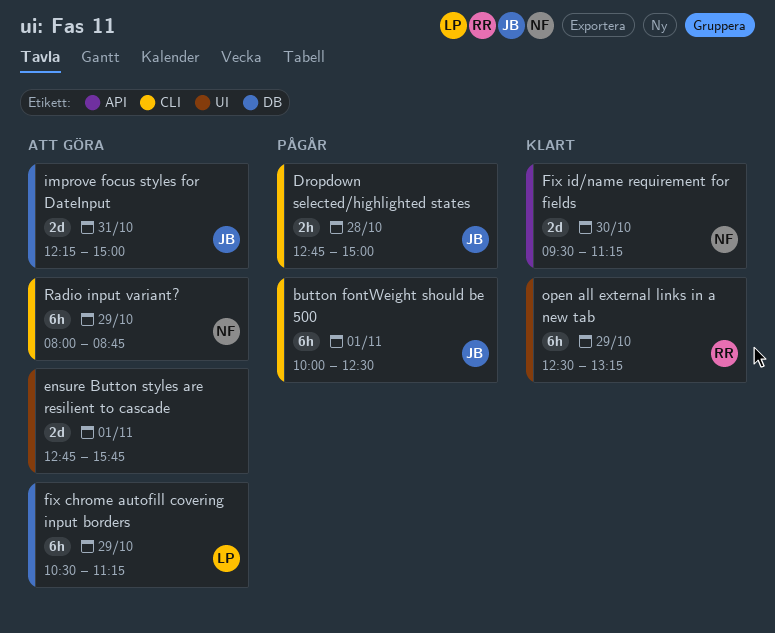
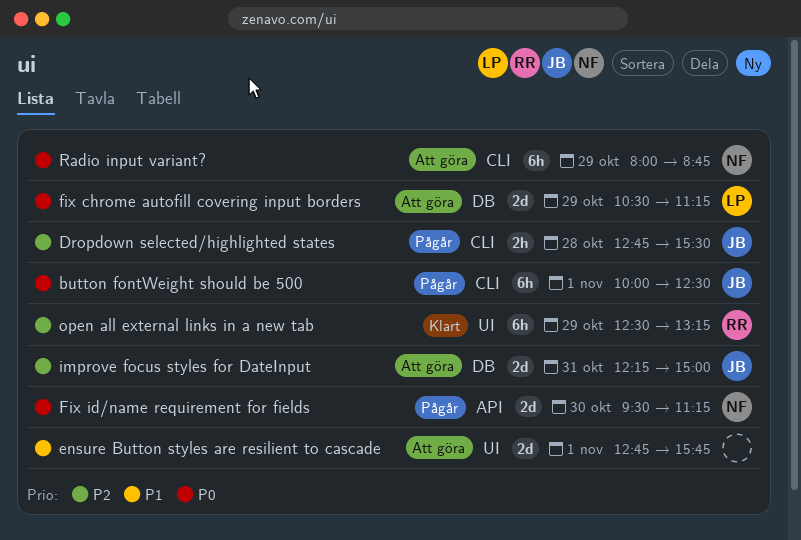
Dropdown selected/highlighted states, ends: 15:00 -> 15:30
fix chrome autofill covering input borders, estimate: 6h -> 2d
Fix id/name requirement for fields, status: Klart -> Pågår

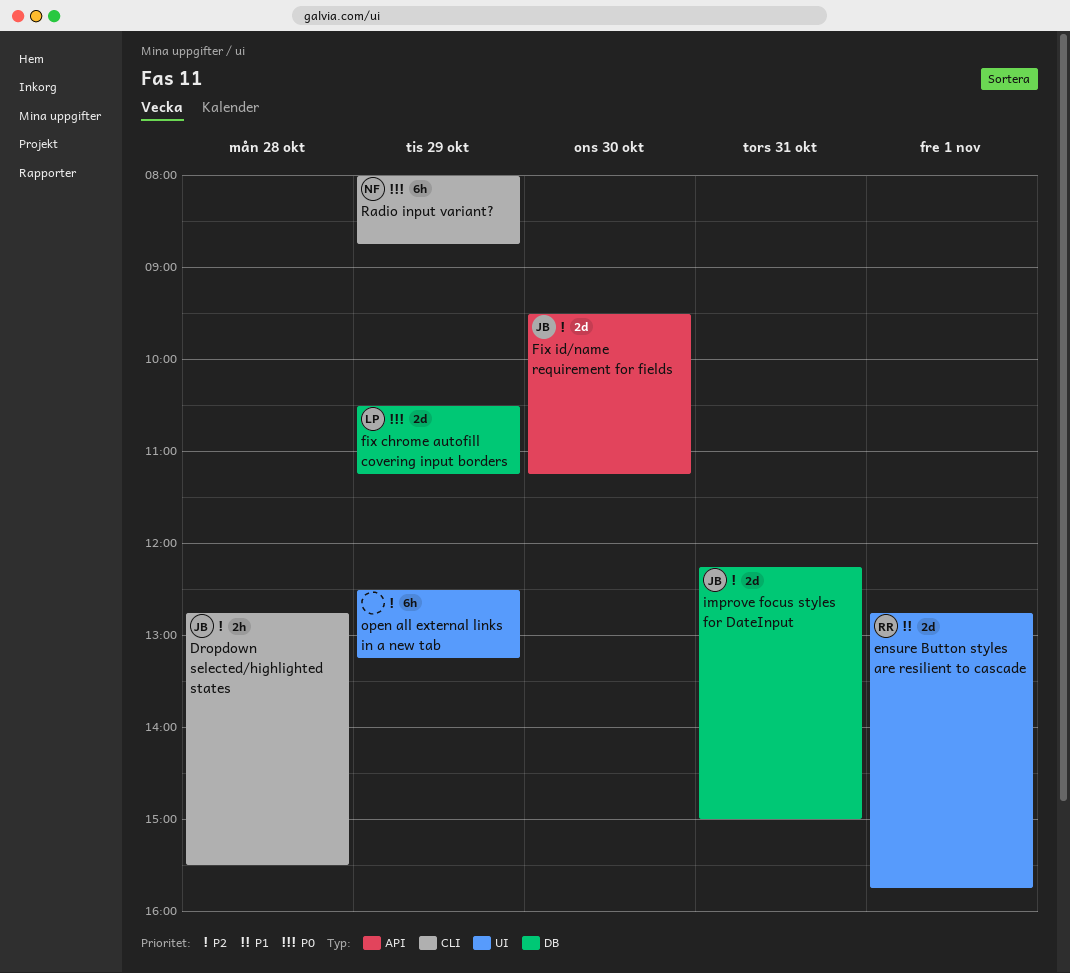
button fontWeight should be 500: present -> none
ensure Button styles are resilient to cascade, owner: none -> RR
Fix id/name requirement for fields, owner: NF -> JB
Fix id/name requirement for fields, priority: P0 -> P2
open all external links in a new tab, owner: RR -> none

